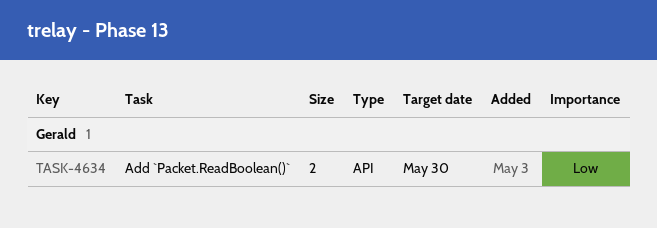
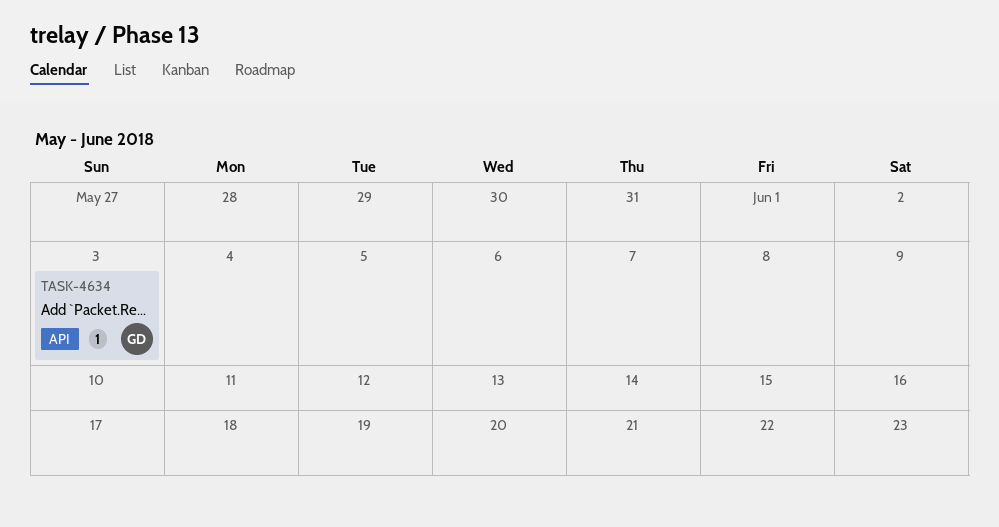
TASK-4634, estimate: 2 -> 1
TASK-4634, due: May 30 -> Jun 3

